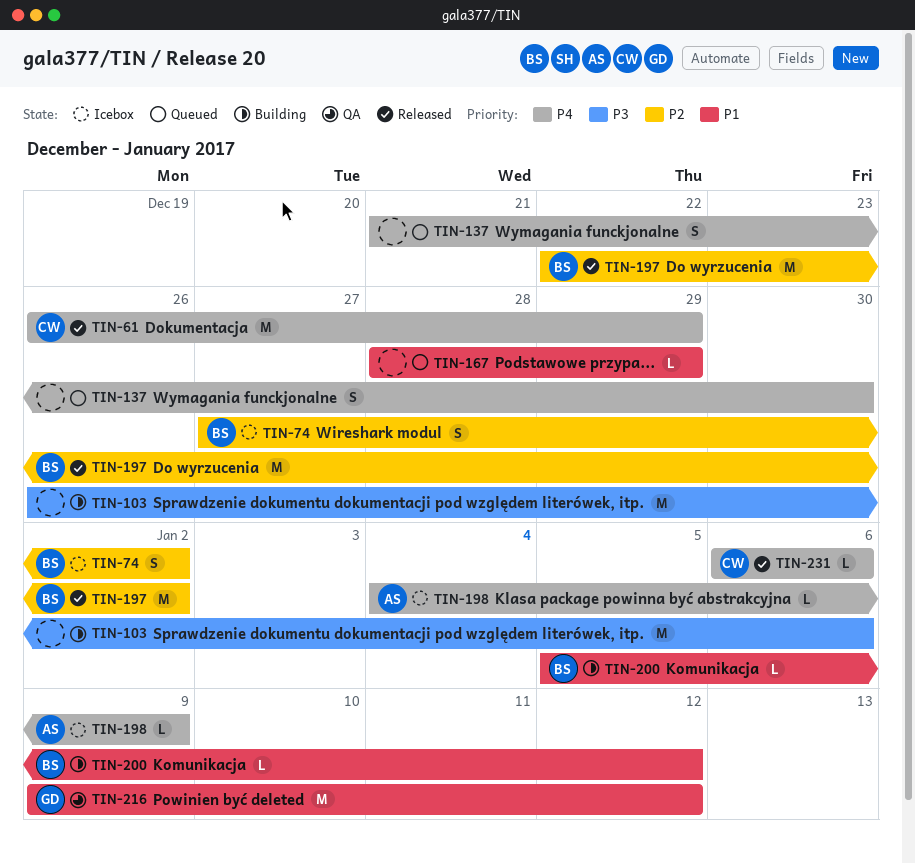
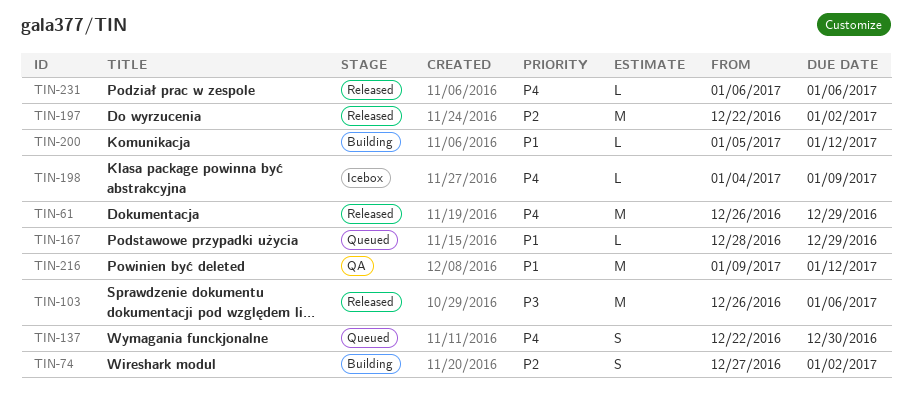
TIN-74, status: Icebox -> Building
TIN-103, status: Building -> Released
TIN-137, start: Dec 21 -> Dec 22

